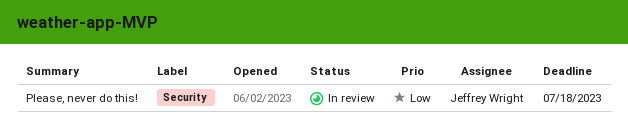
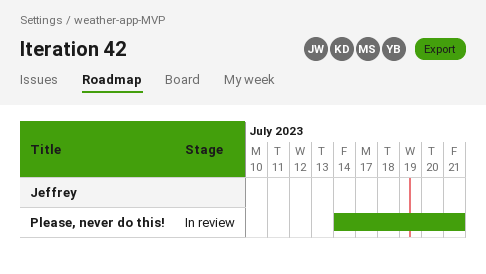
Please, never do this!, due: Jul 18 -> Jul 21

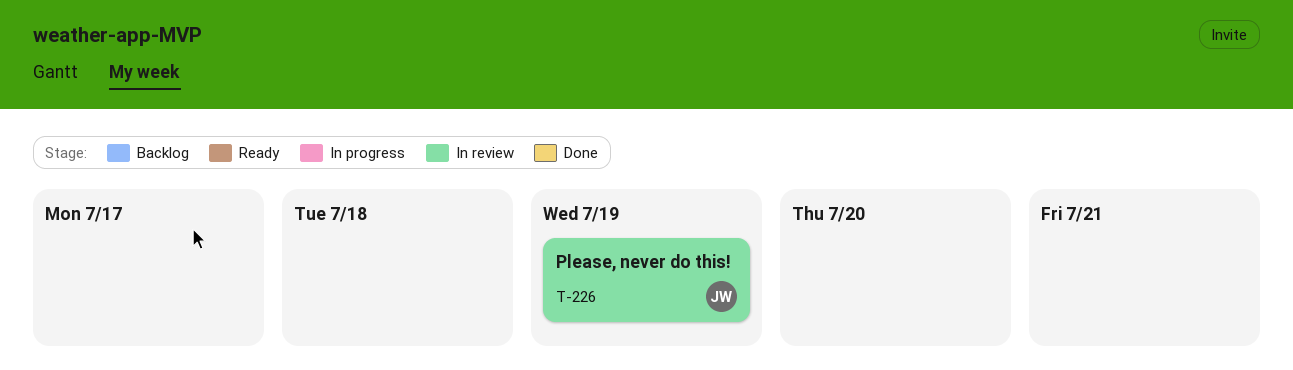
Please, never do this!, due: Jul 21 -> Jul 19

